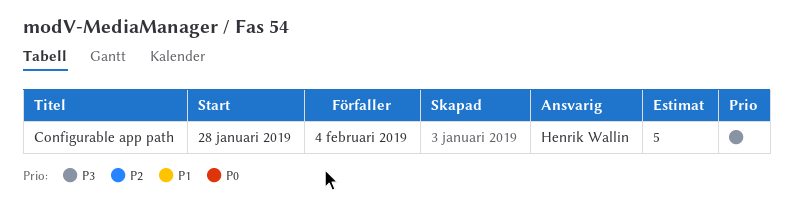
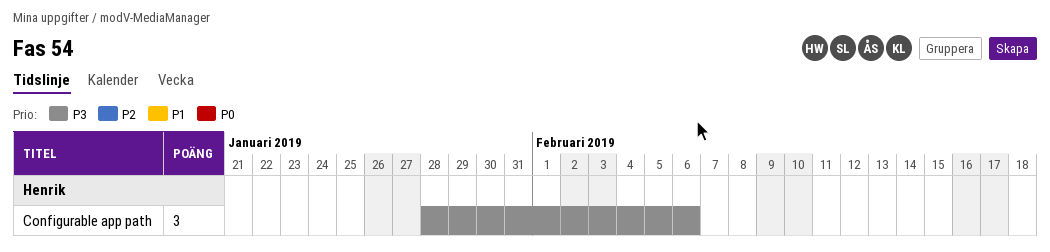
Configurable app path, estimate: 5 -> 3
Configurable app path, due: Feb 4 -> Feb 6

